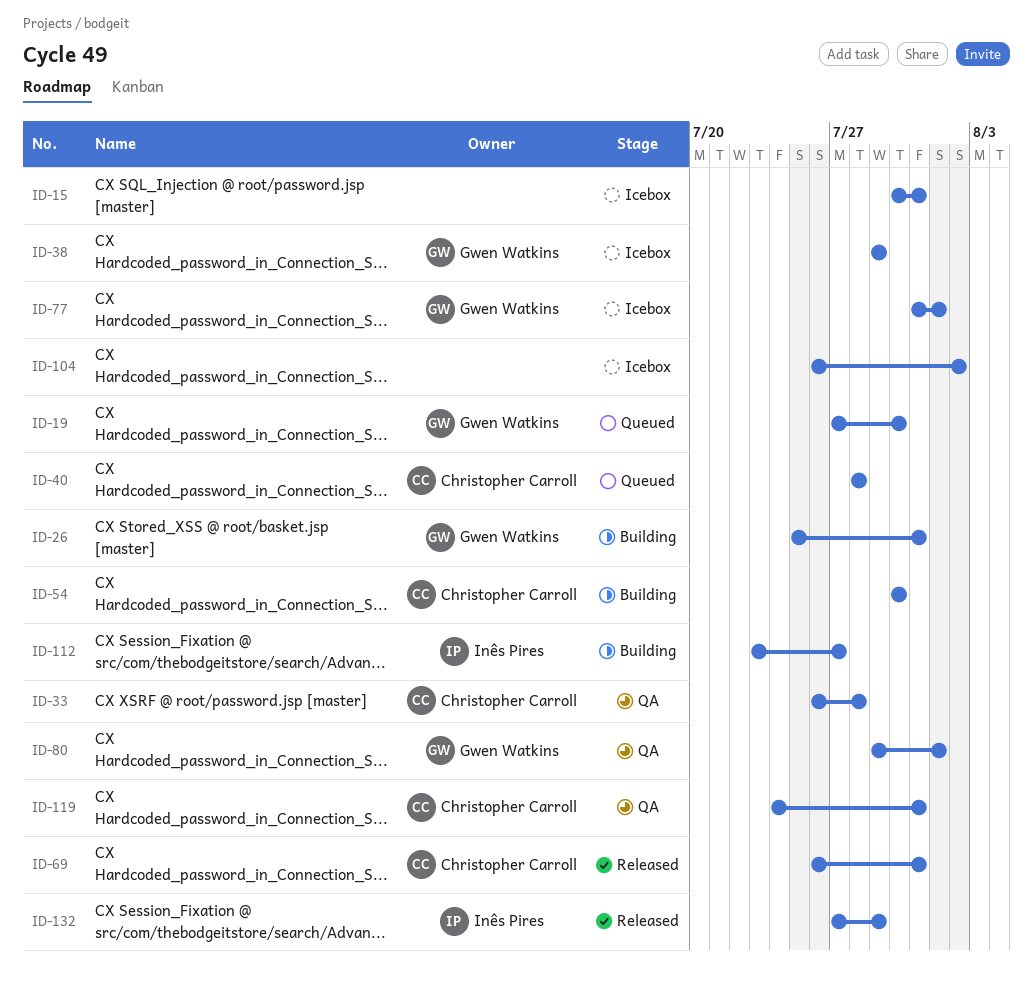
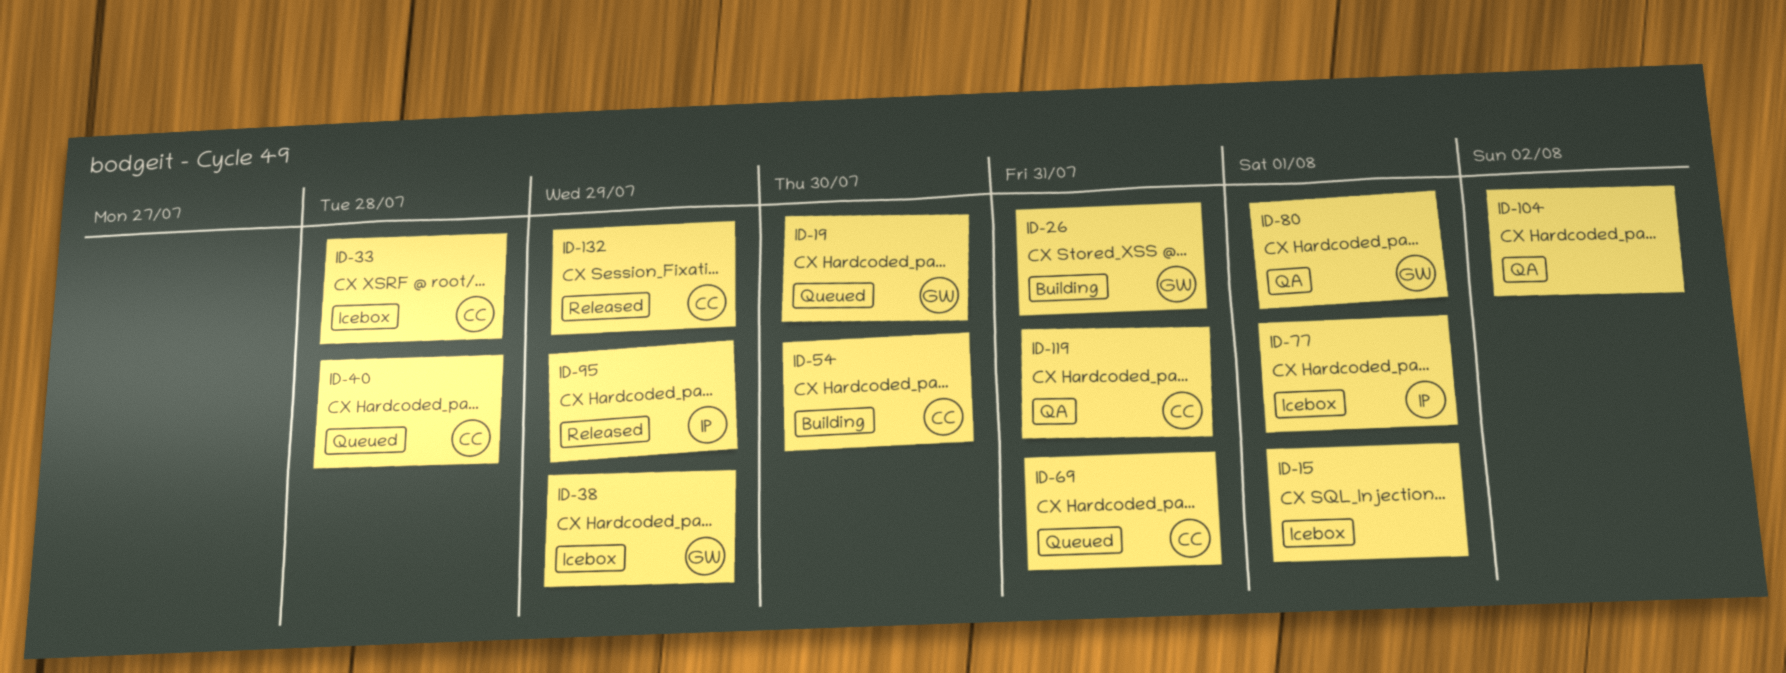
ID-15, due: Jul 31 -> Aug 1
ID-33, status: QA -> Icebox
ID-69, status: Released -> Queued
ID-77, owner: Gwen Watkins -> Inês Pires
ID-95: none -> present
ID-104, status: Icebox -> QA
ID-112: present -> none
ID-132, owner: Inês Pires -> Christopher Carroll

